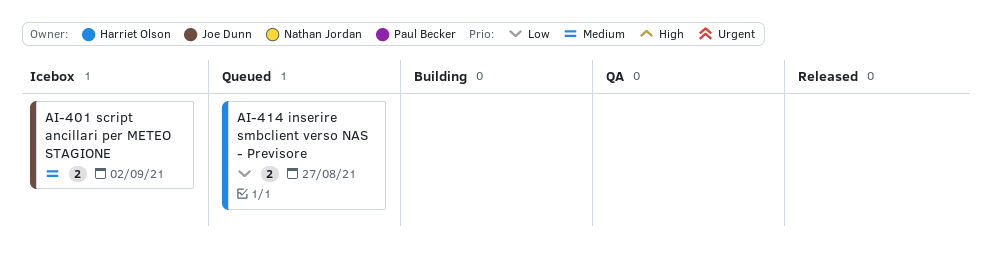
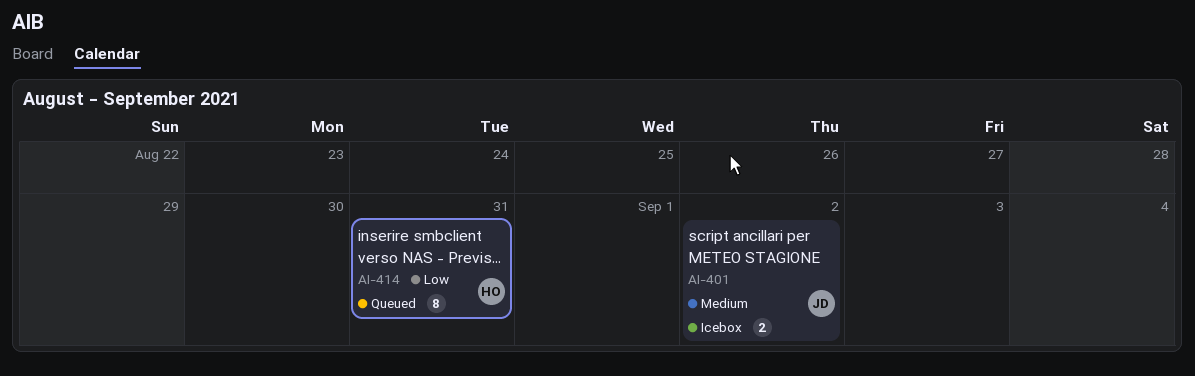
AI-414, estimate: 2 -> 8
AI-414, due: Aug 27 -> Aug 31

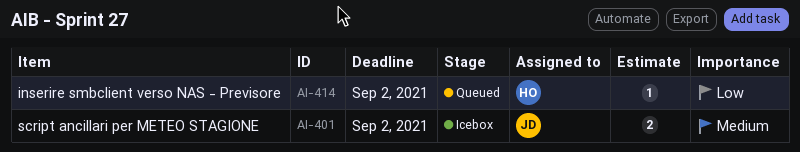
AI-414, estimate: 8 -> 1
AI-414, due: Aug 31 -> Sep 2

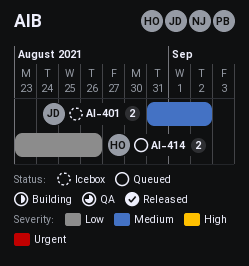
AI-414, estimate: 1 -> 2
AI-414, due: Sep 2 -> Aug 26

